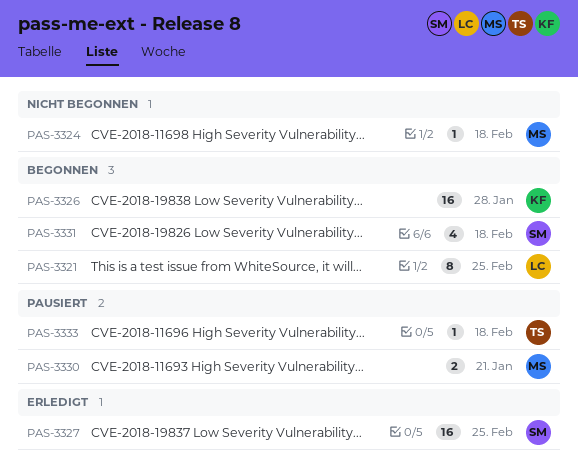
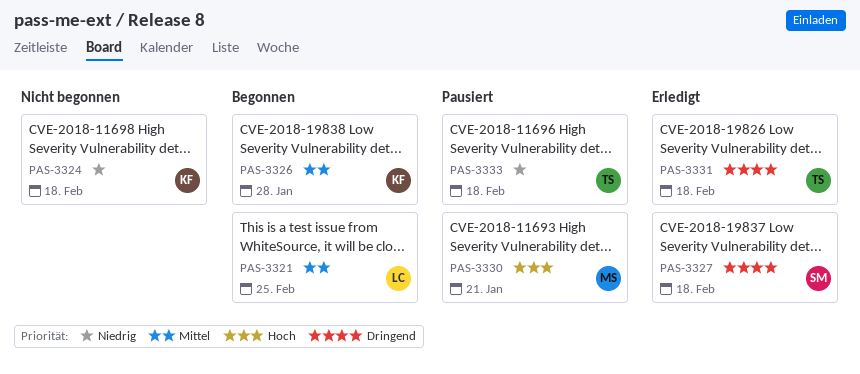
PAS-3324, owner: MS -> KF
PAS-3327, due: Feb 25 -> Feb 18
PAS-3331, status: Begonnen -> Erledigt
PAS-3331, owner: SM -> TS

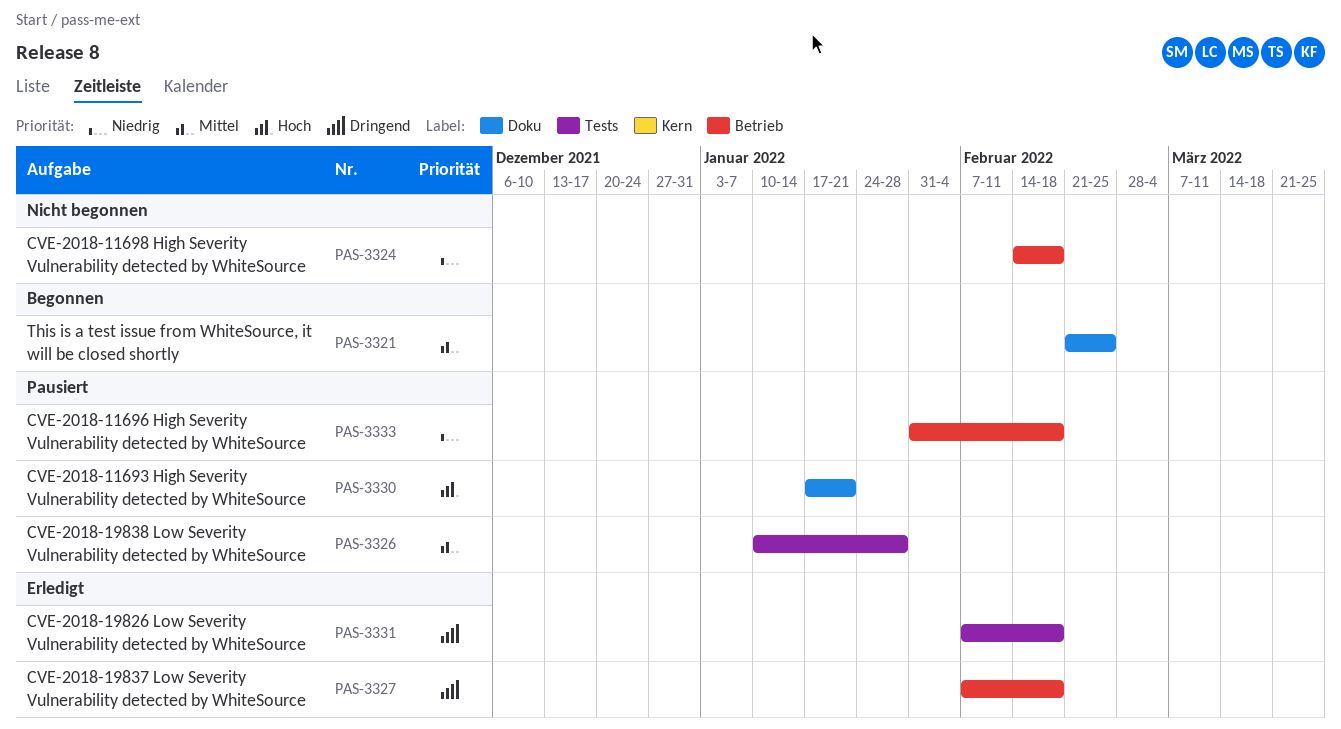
PAS-3326, status: Begonnen -> Pausiert

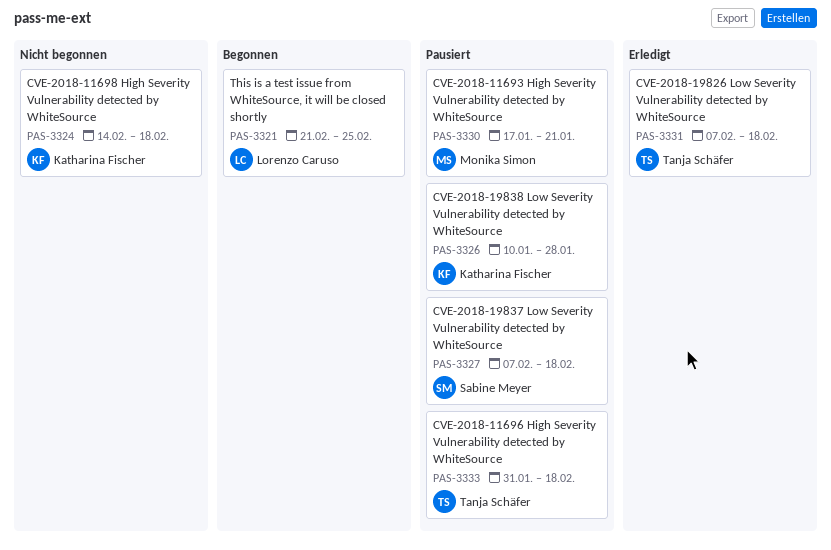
PAS-3327, status: Erledigt -> Pausiert

